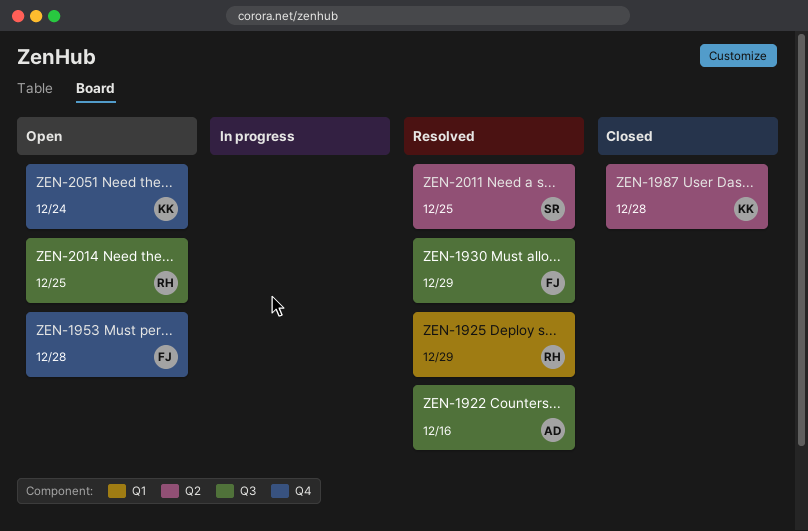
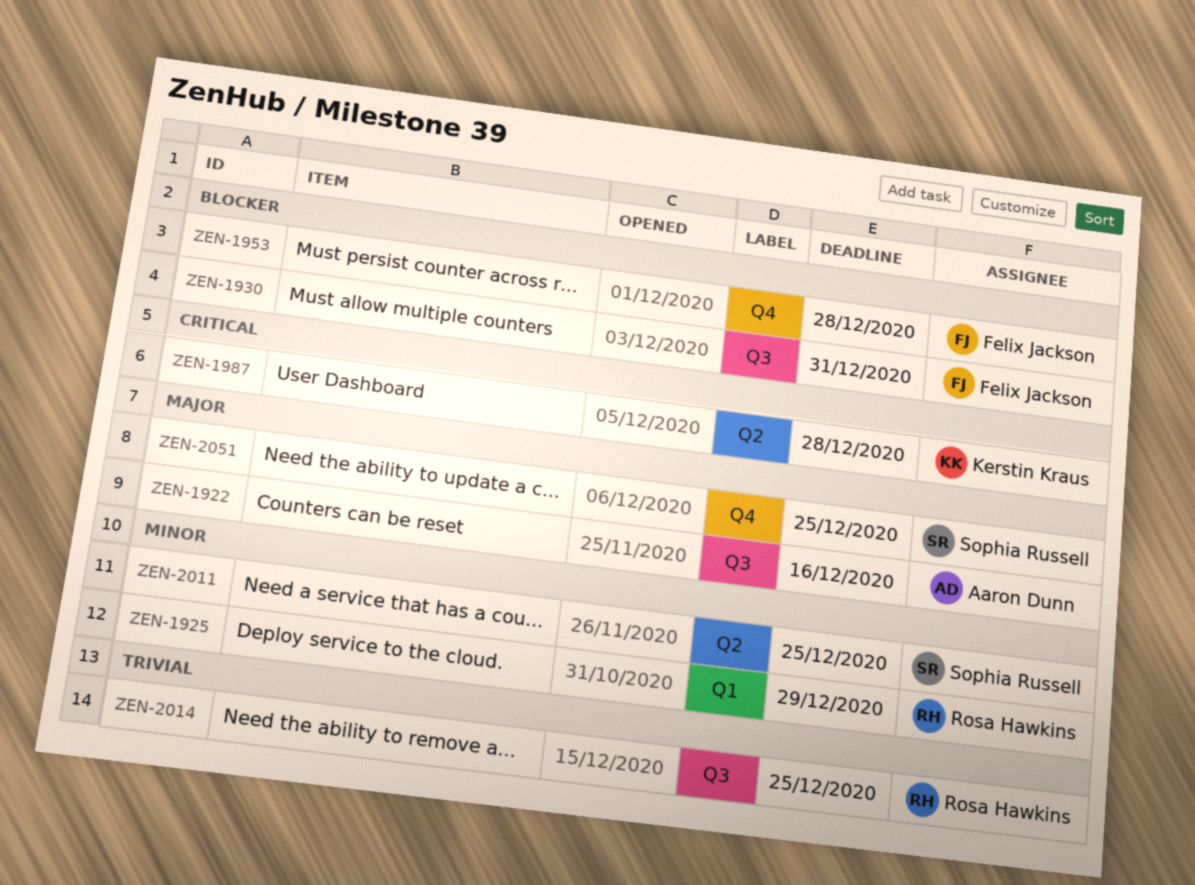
ZEN-1930, due: Dec 29 -> Dec 31
ZEN-2051, owner: Kerstin Kraus -> Sophia Russell
ZEN-2051, due: Dec 24 -> Dec 25

